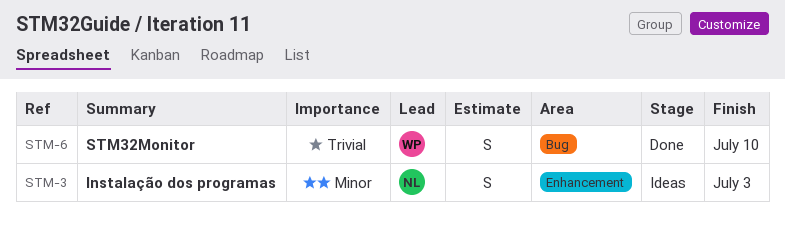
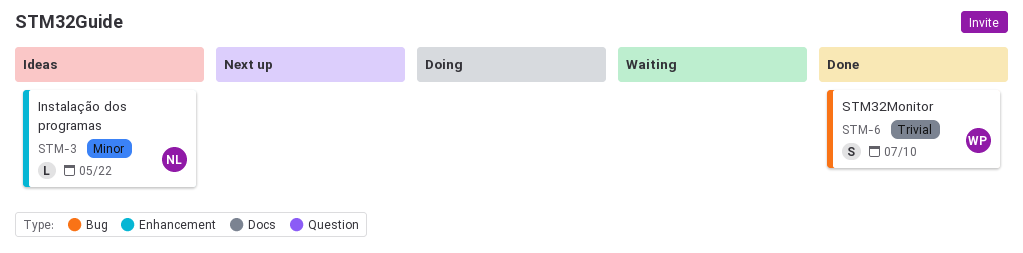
STM-3, estimate: S -> L
STM-3, due: Jul 3 -> May 22

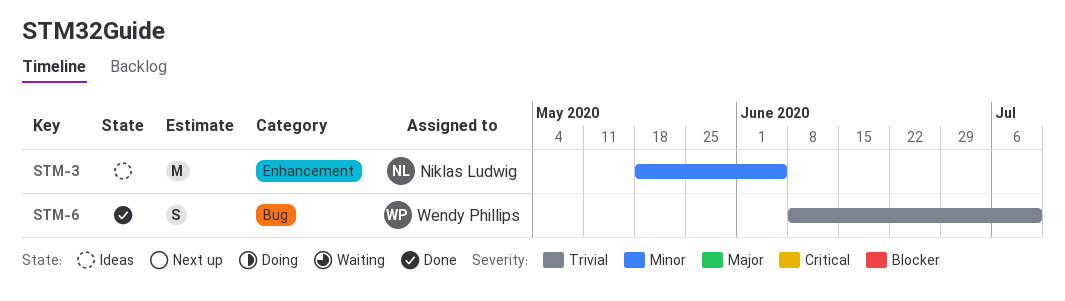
STM-3, estimate: L -> M
STM-3, due: May 22 -> Jun 5

